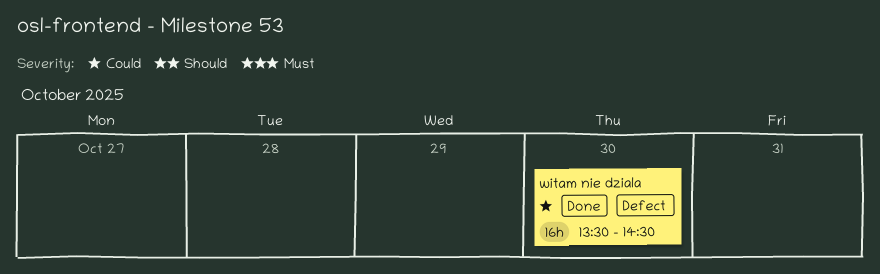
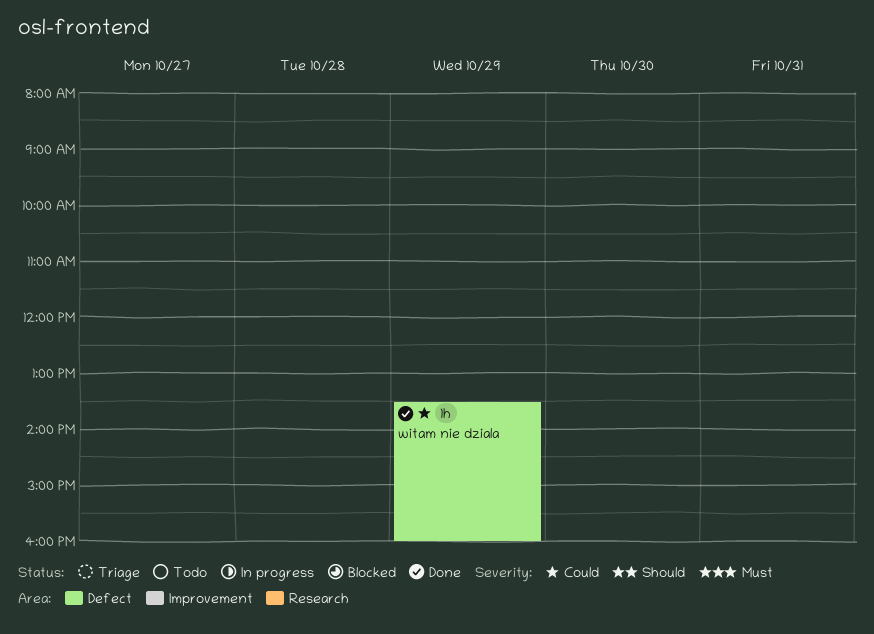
witam nie dziala, estimate: 16h -> 1h
witam nie dziala, day: Oct 30 -> Oct 29
witam nie dziala, ends: 14:30 -> 16:00

